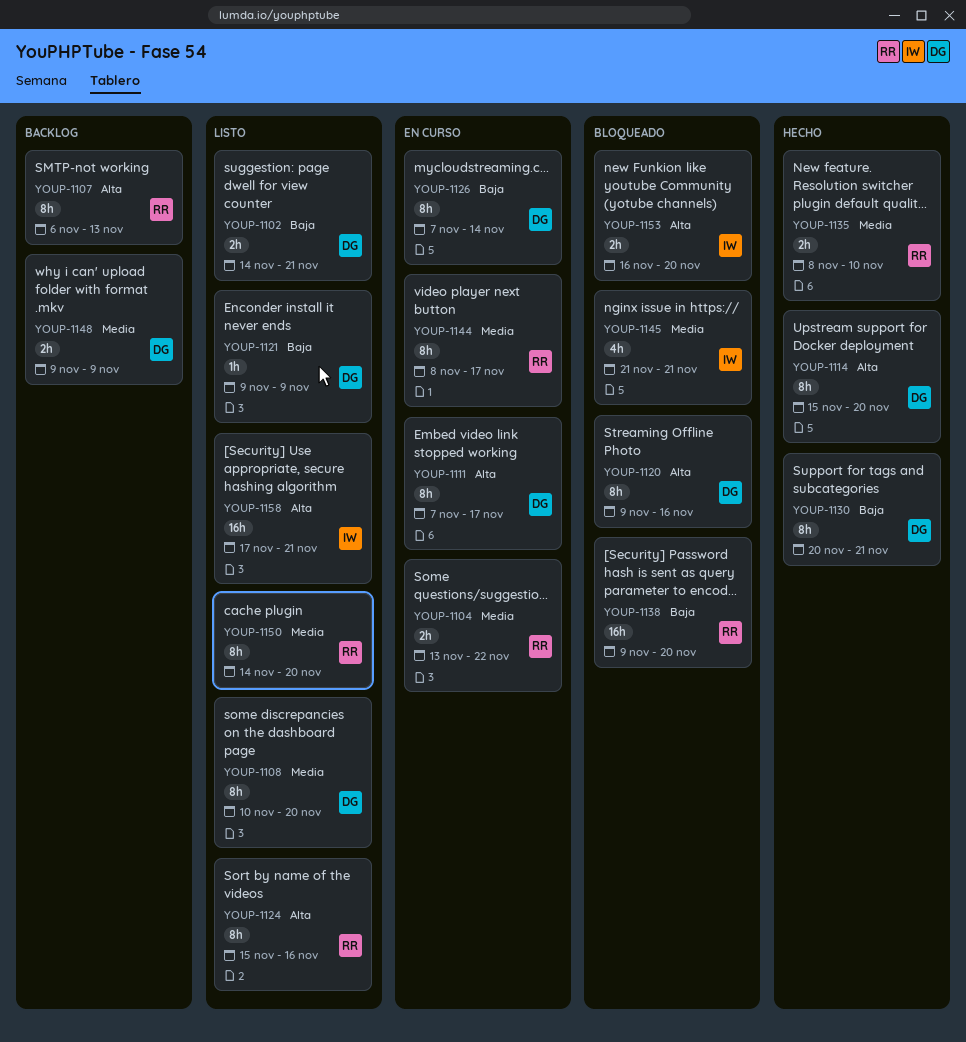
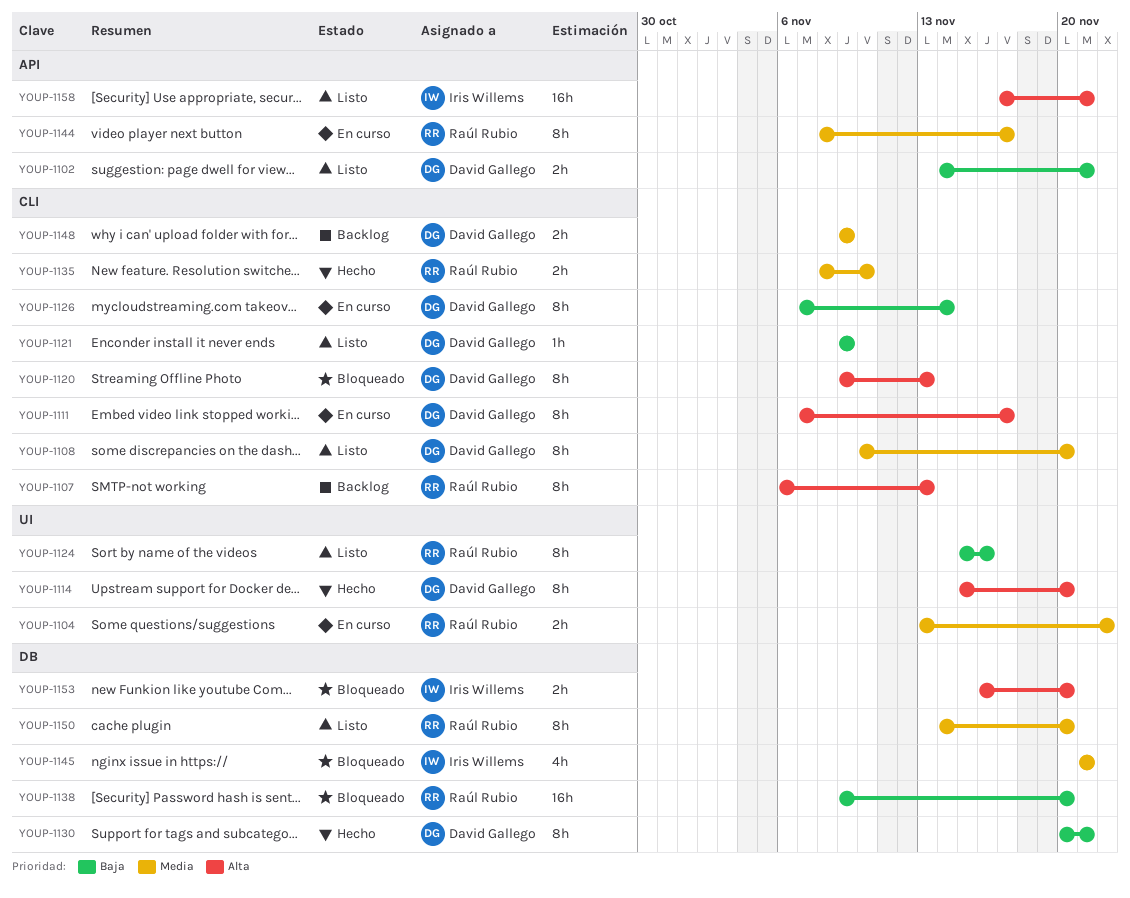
YOUP-1120, due: Nov 16 -> Nov 13
YOUP-1124, priority: Alta -> Baja

